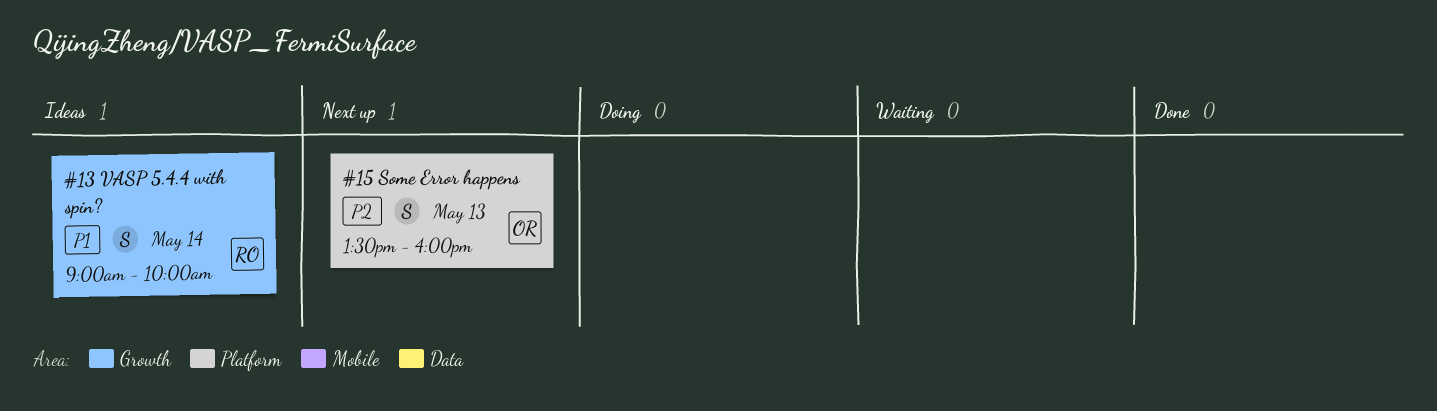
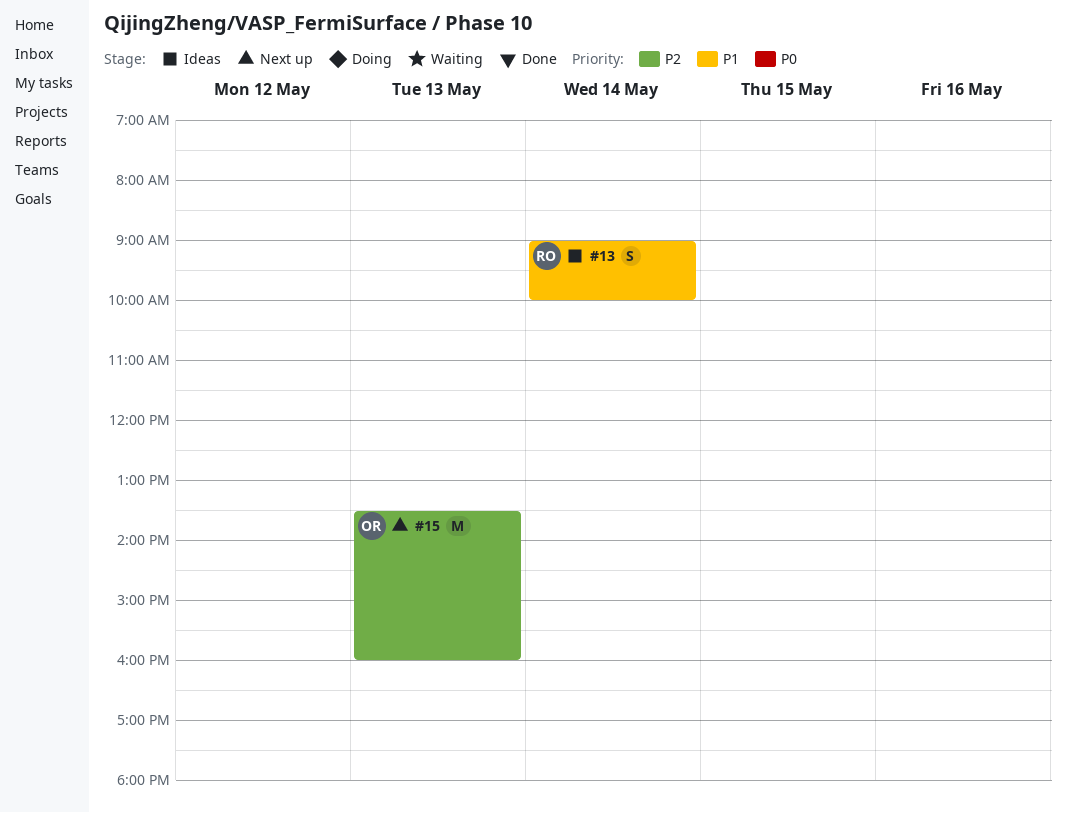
#15, estimate: S -> M

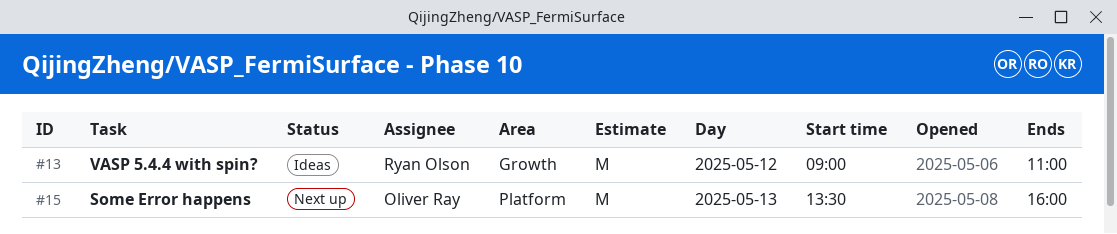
#13, estimate: S -> M
#13, day: May 14 -> May 12
#13, ends: 10:00 -> 11:00

